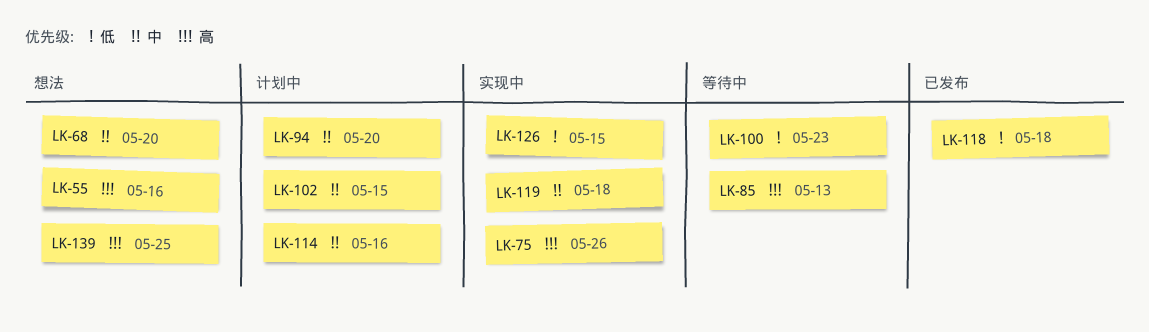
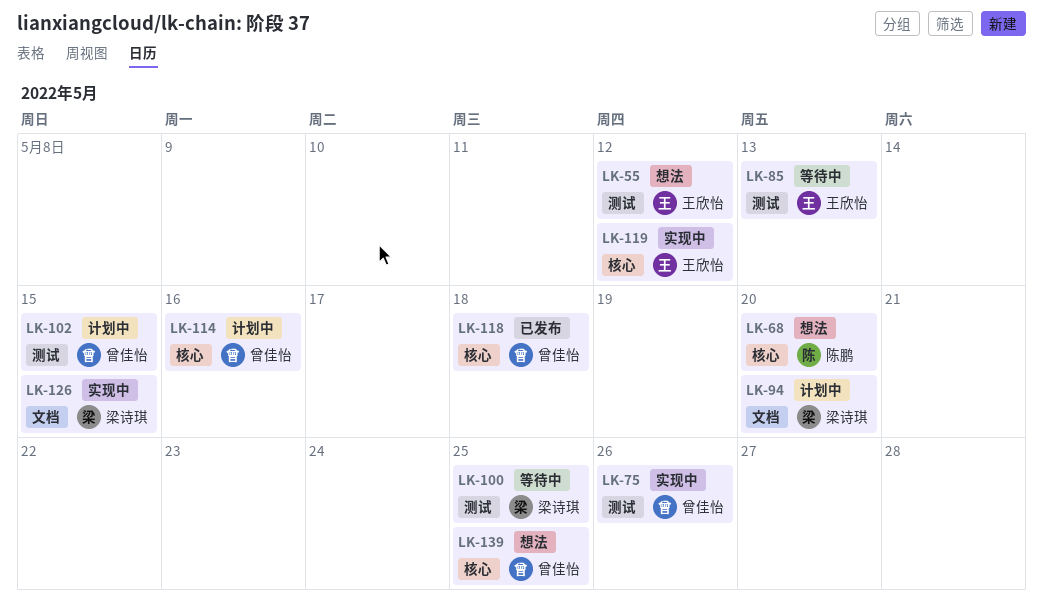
LK-55, due: May 16 -> May 12
LK-100, due: May 23 -> May 25
LK-119, due: May 18 -> May 12

